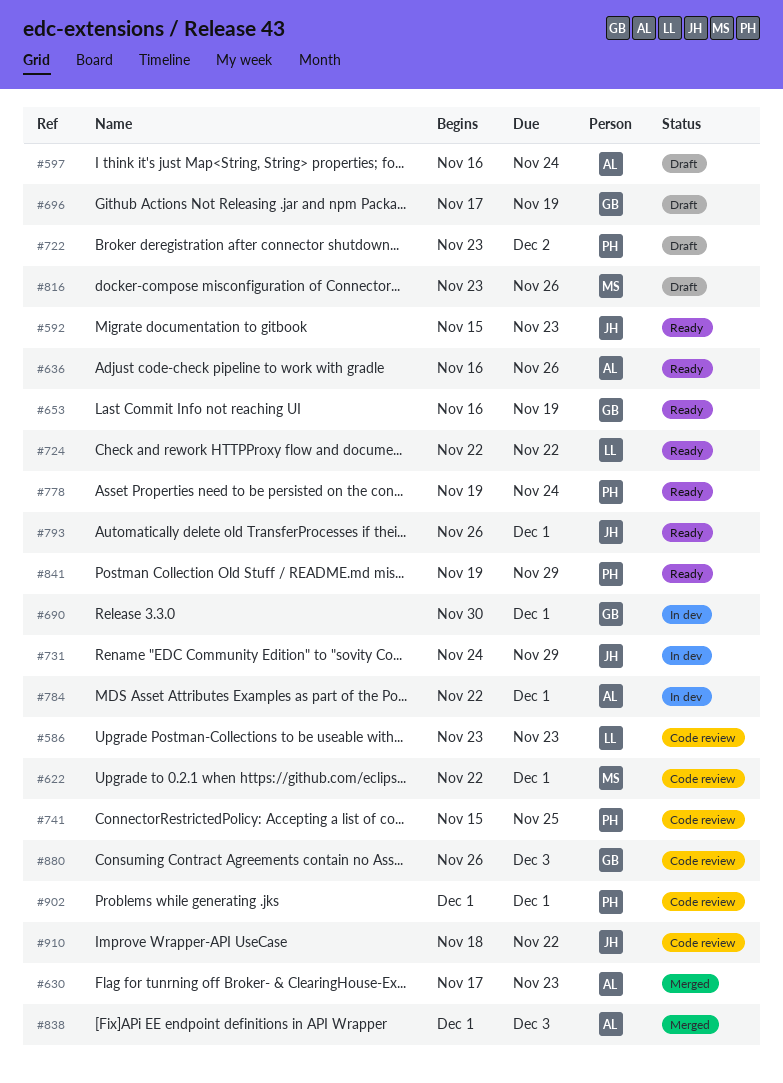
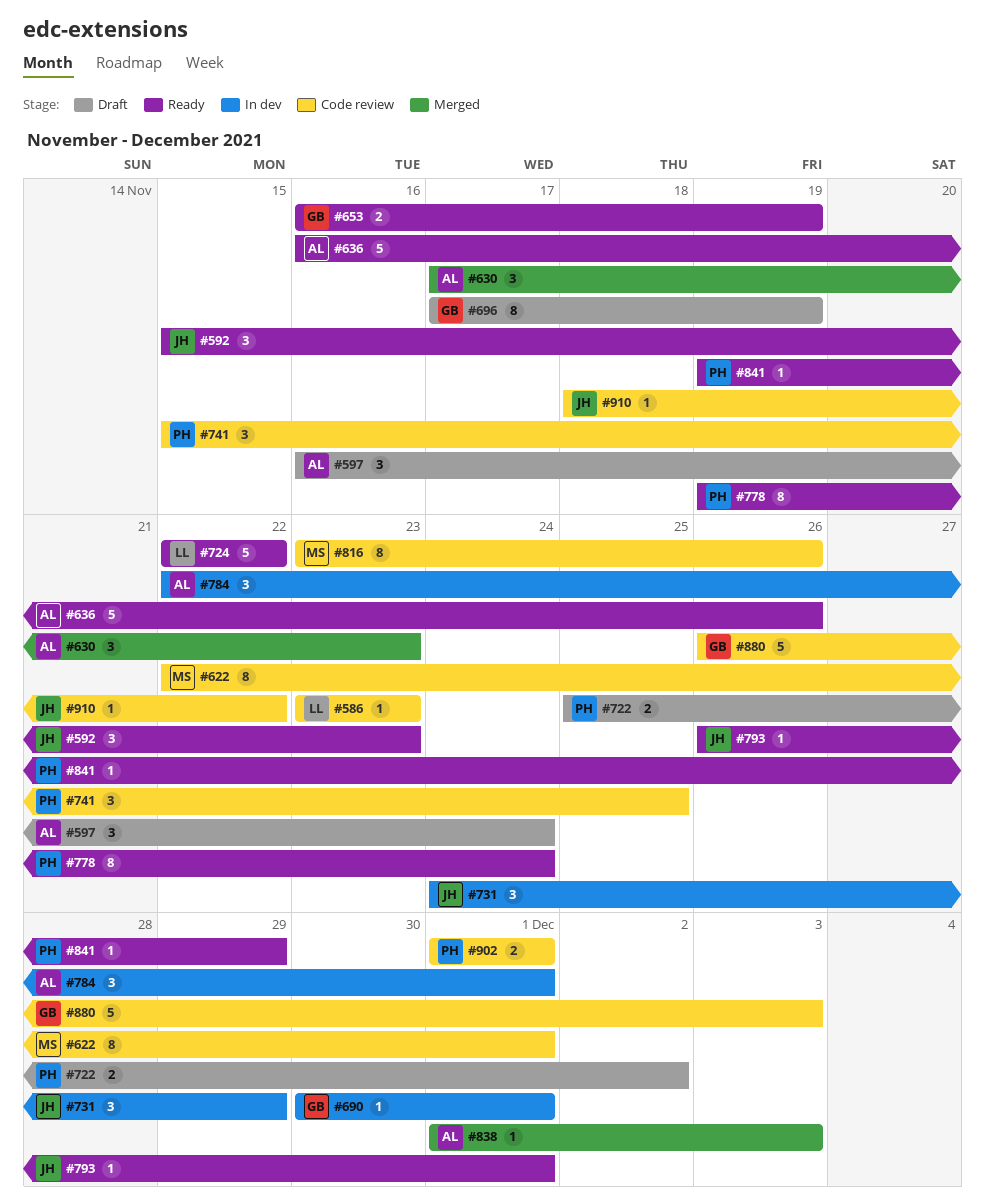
#722, start: Nov 23 -> Nov 25
#816, status: Draft -> Code review

